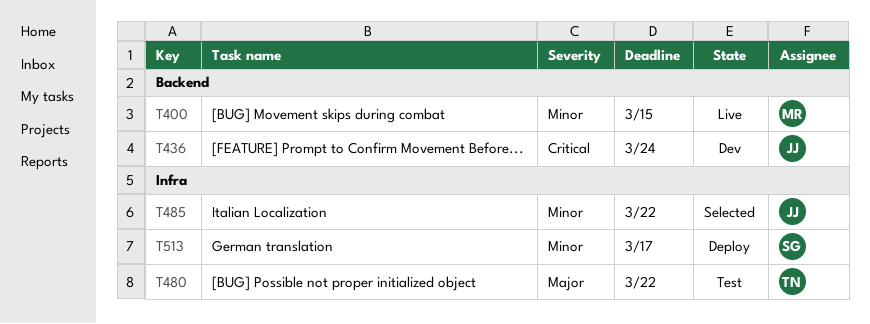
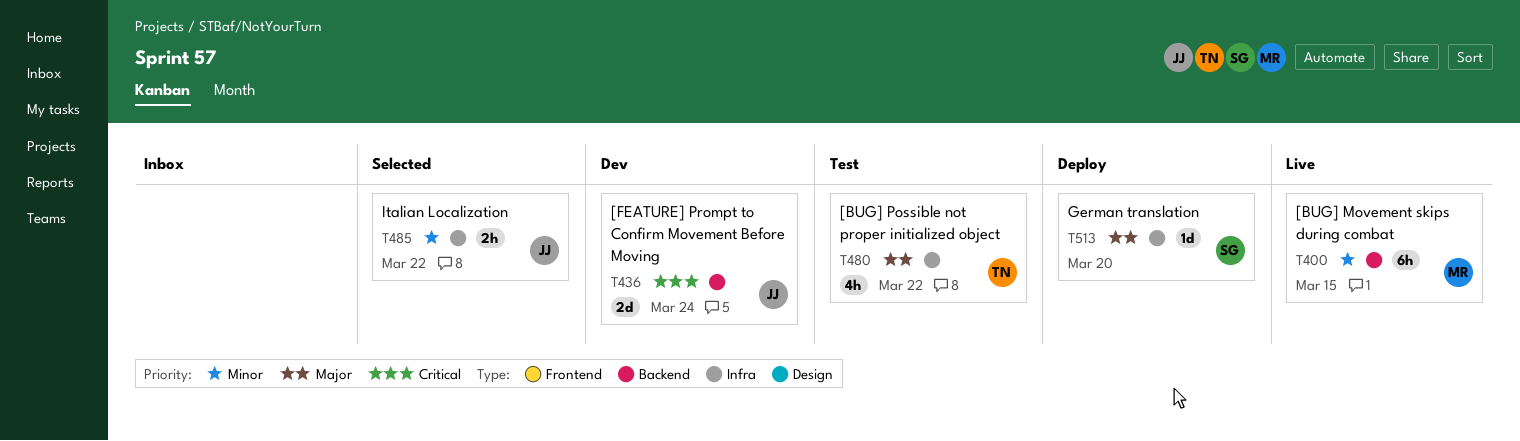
T513, priority: Minor -> Major
T513, due: Mar 17 -> Mar 20

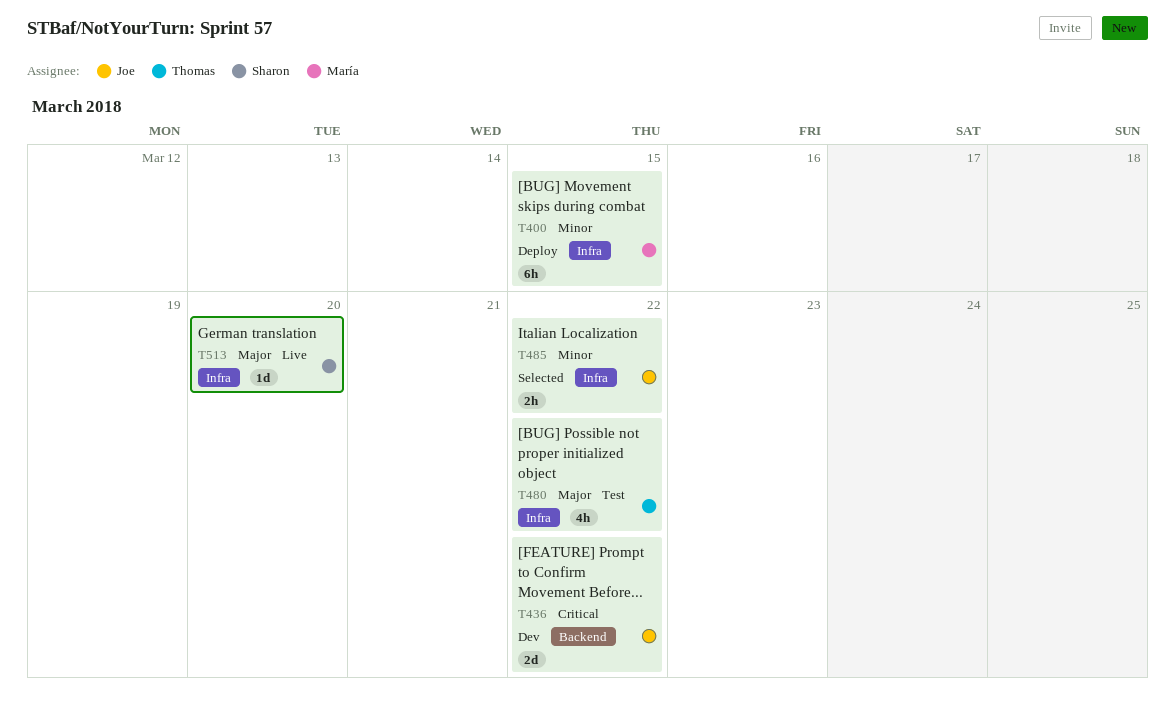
T400, status: Live -> Deploy
T400, label: Backend -> Infra
T436, due: Mar 24 -> Mar 22
T513, status: Deploy -> Live

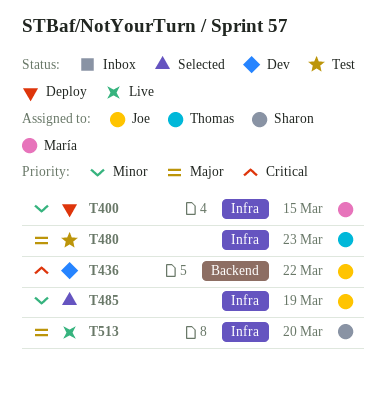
T480, due: Mar 22 -> Mar 23
T485, due: Mar 22 -> Mar 19

